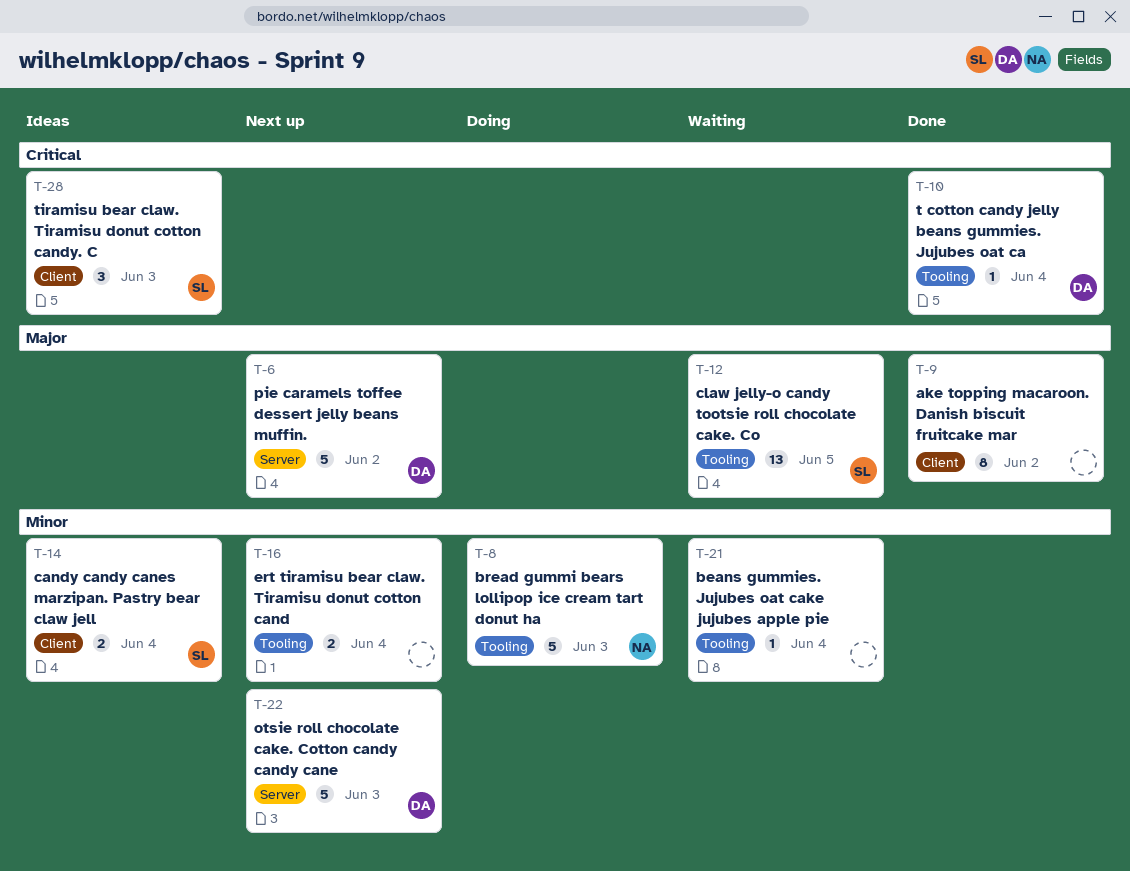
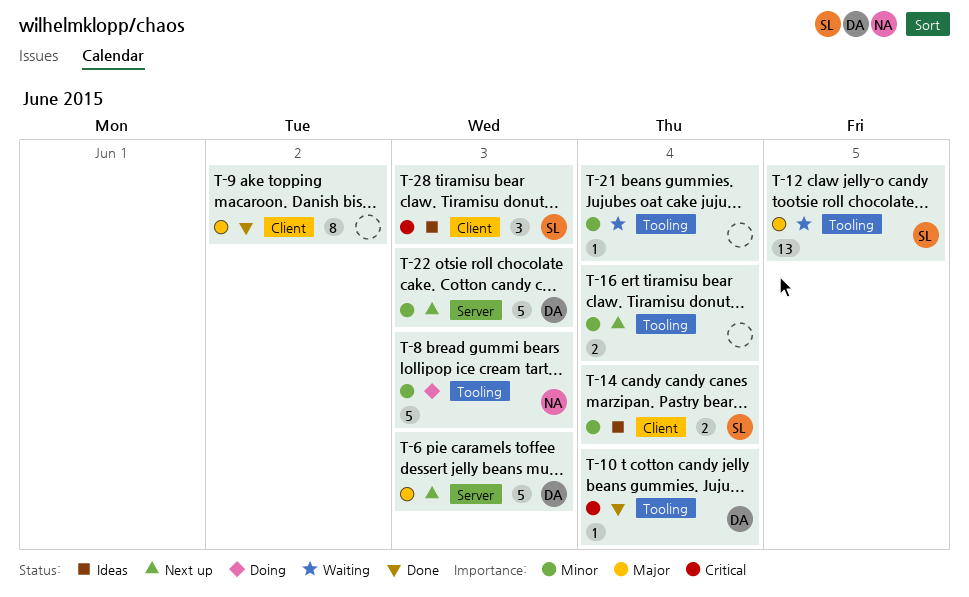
T-6, due: Jun 2 -> Jun 3

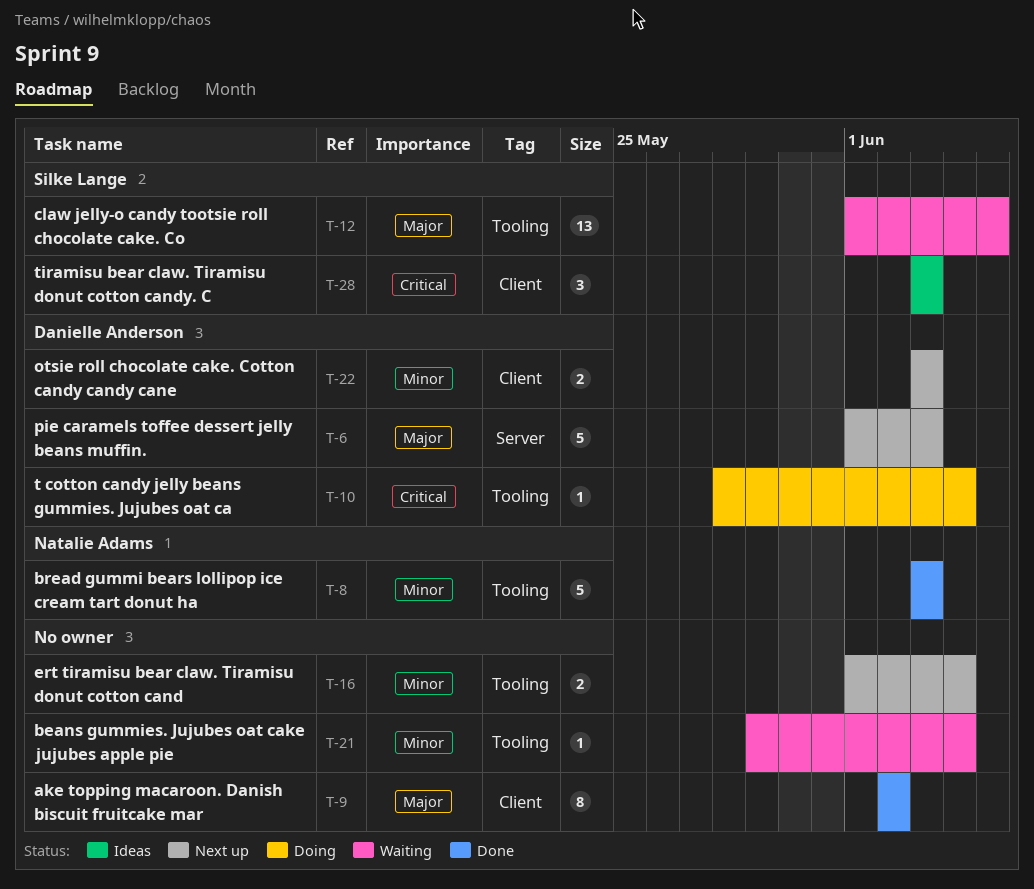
T-8, status: Doing -> Done
T-10, status: Done -> Doing
T-14: present -> none
T-22, label: Server -> Client
T-22, estimate: 5 -> 2

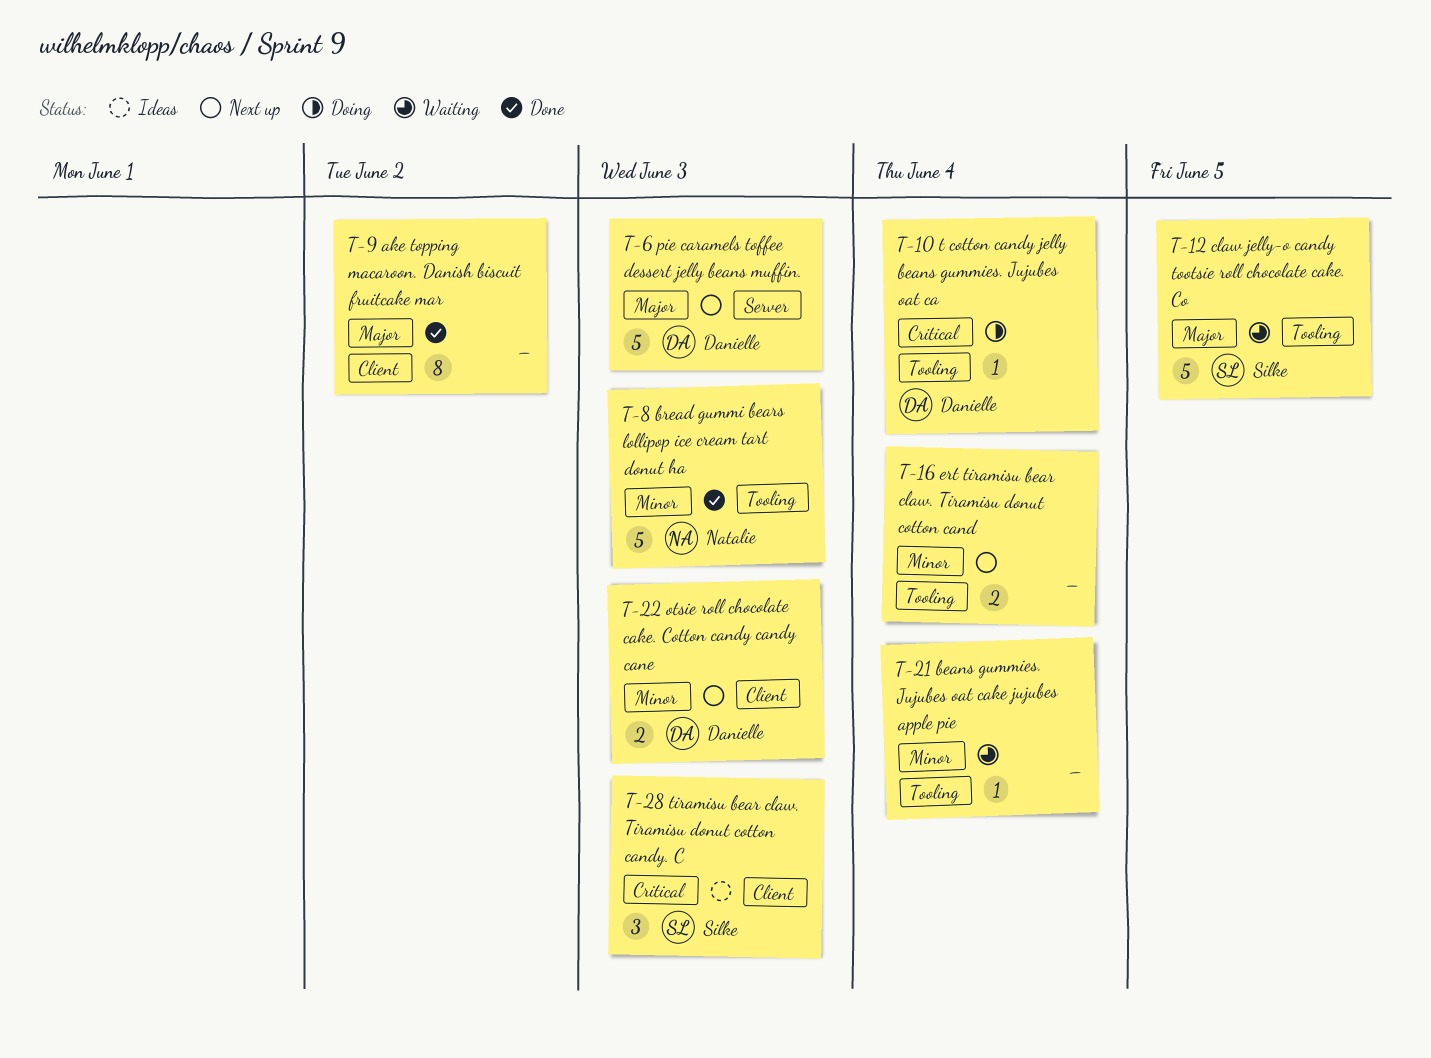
T-12, estimate: 13 -> 5

